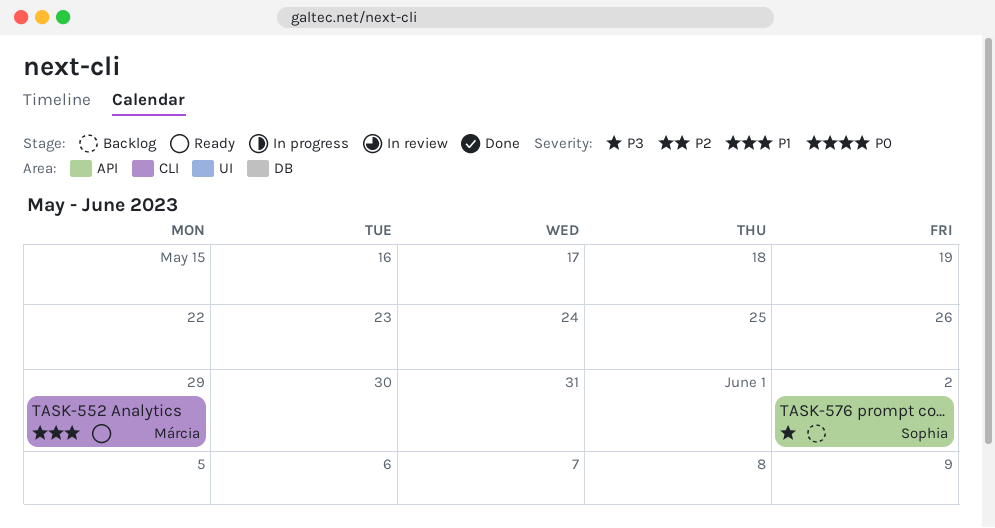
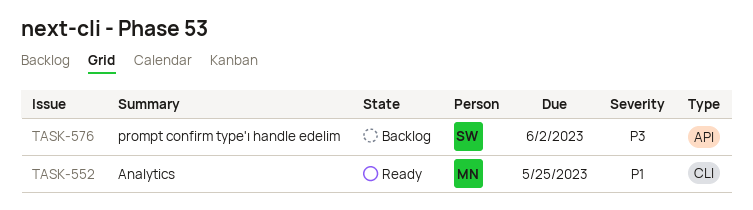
TASK-552, due: May 29 -> May 25

